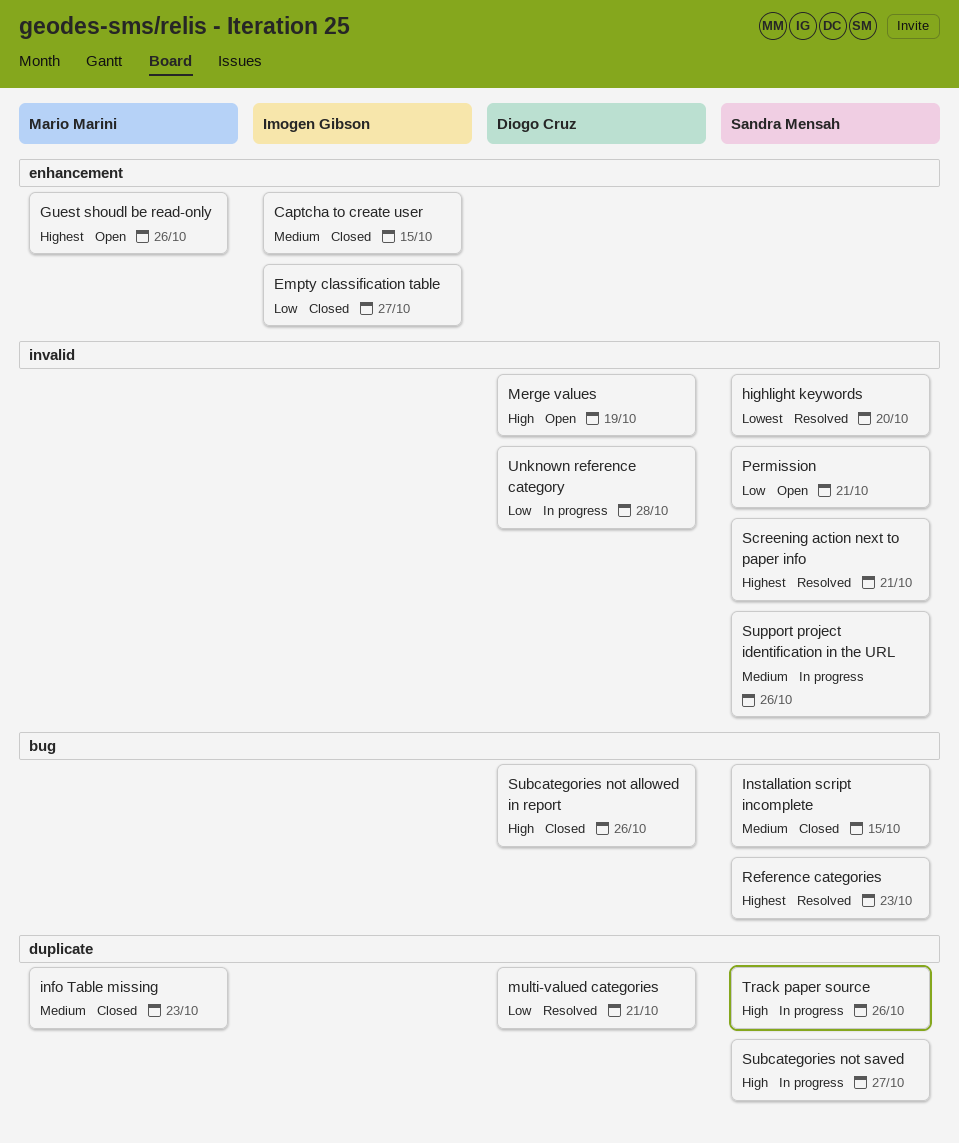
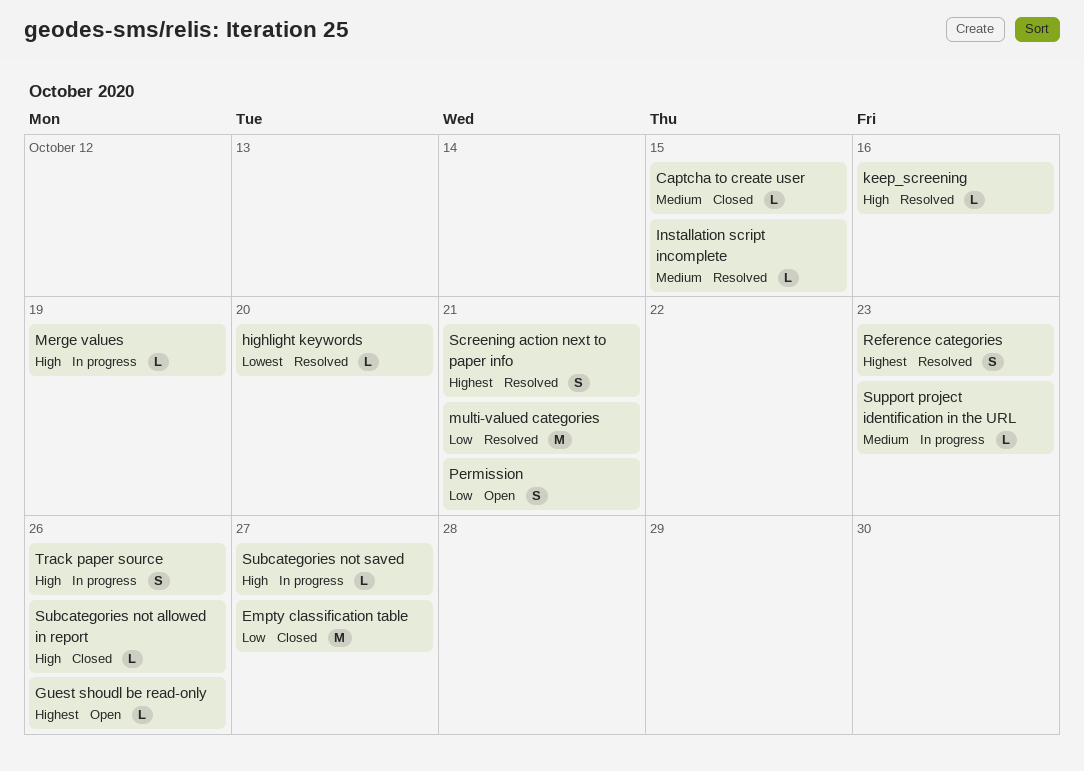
info Table missing: present -> none
Installation script incomplete, status: Closed -> Resolved
keep_screening: none -> present
Merge values, status: Open -> In progress
Support project identification in the URL, due: Oct 26 -> Oct 23
Unknown reference category: present -> none

